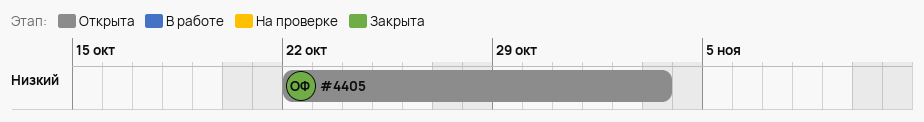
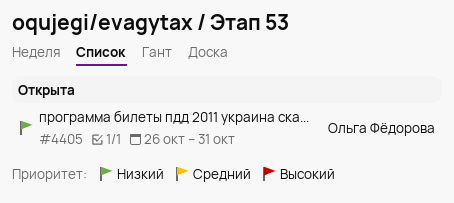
#4405, start: Oct 22 -> Oct 26
#4405, due: Nov 3 -> Oct 31

